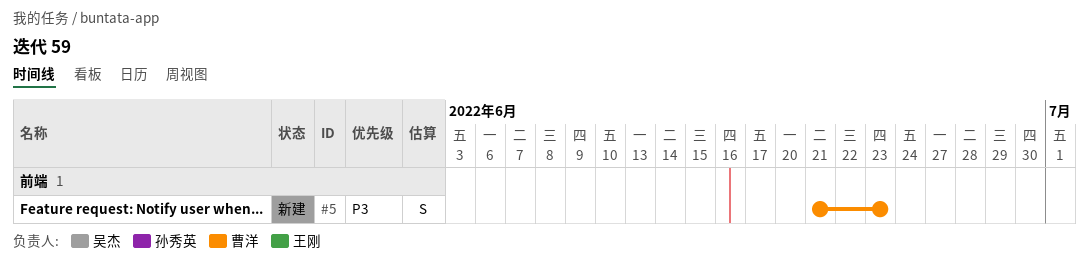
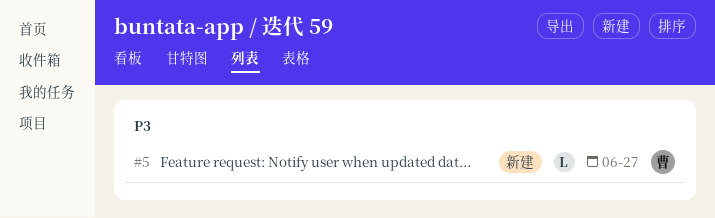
#5, estimate: S -> L
#5, due: Jun 23 -> Jun 27

